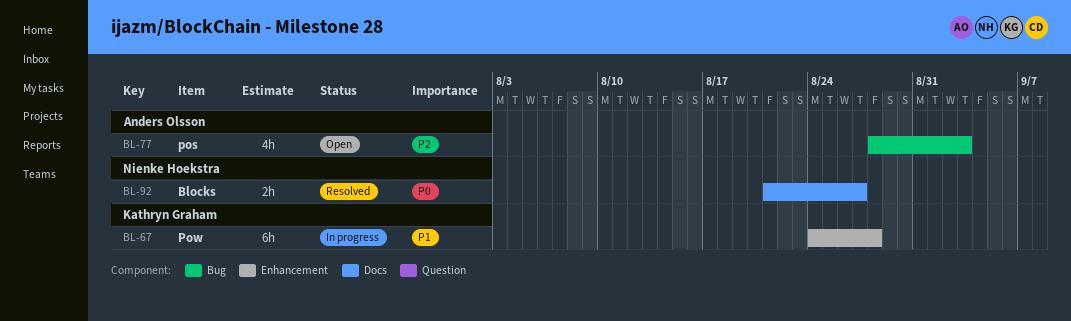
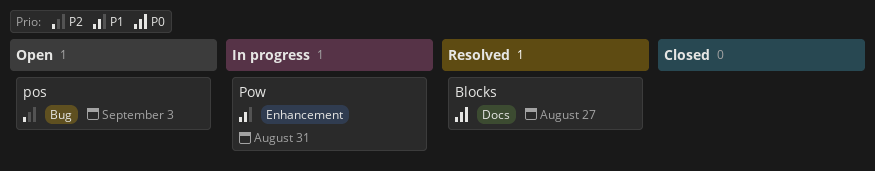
Pow, due: Aug 28 -> Aug 31

